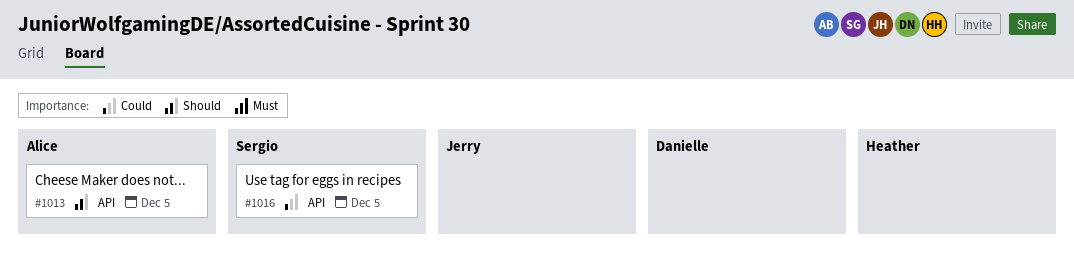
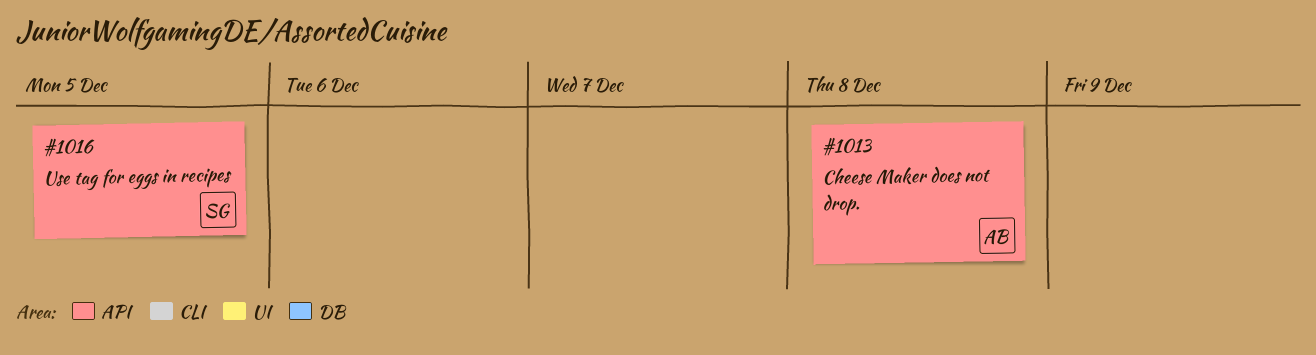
#1013, due: Dec 5 -> Dec 8

